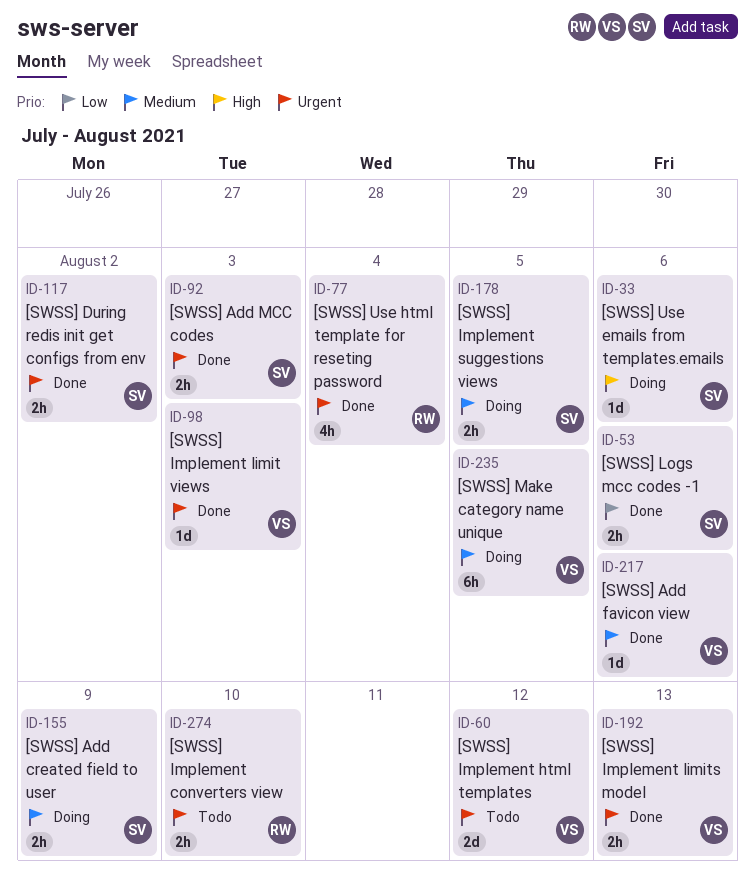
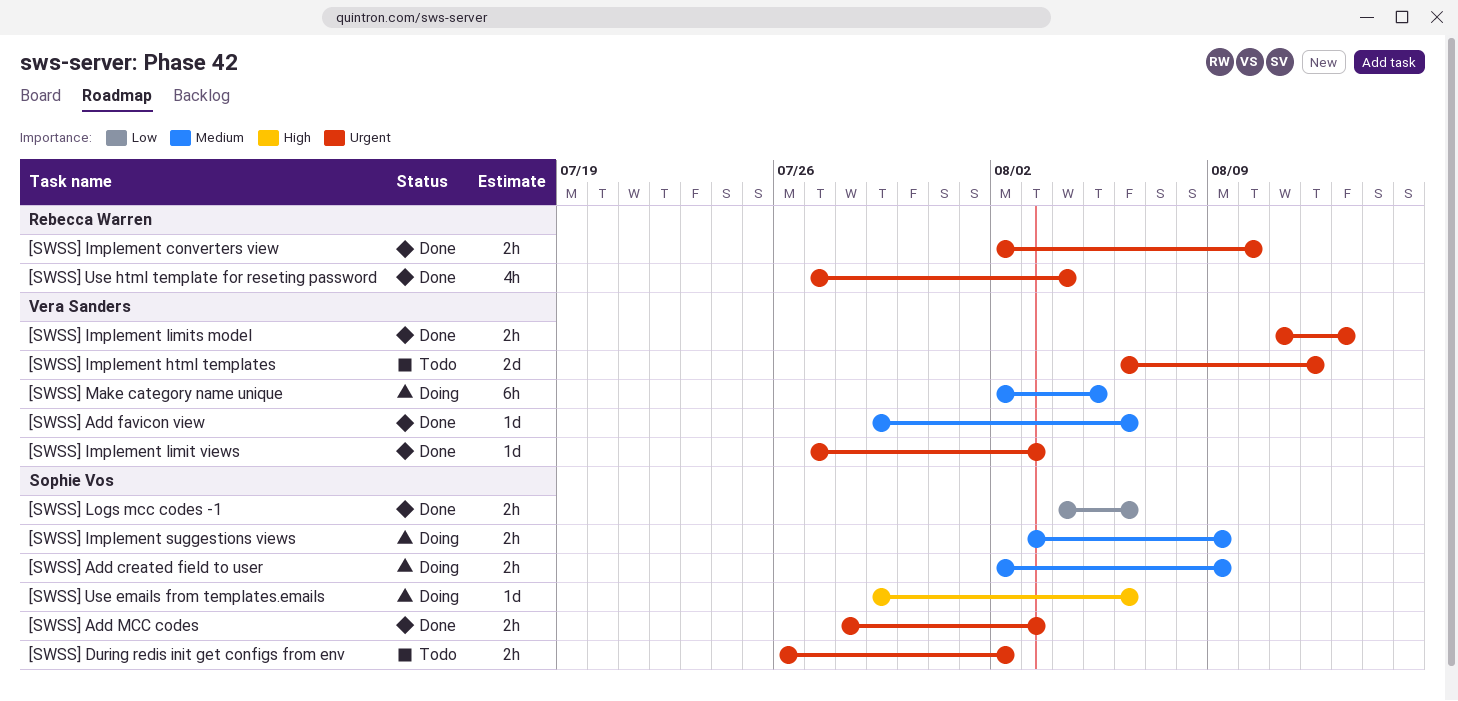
[SWSS] During redis init get configs from env, status: Done -> Todo
[SWSS] Implement converters view, status: Todo -> Done
[SWSS] Implement suggestions views, due: Aug 5 -> Aug 9

